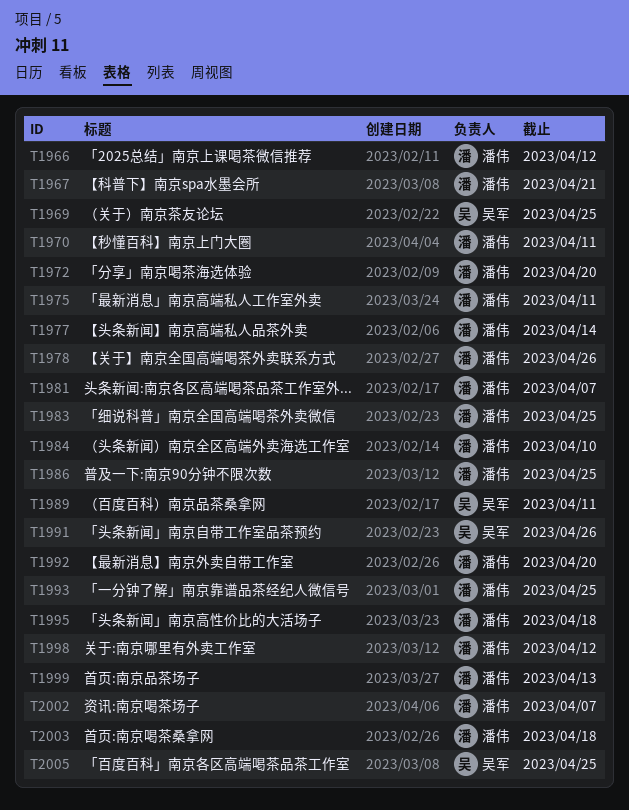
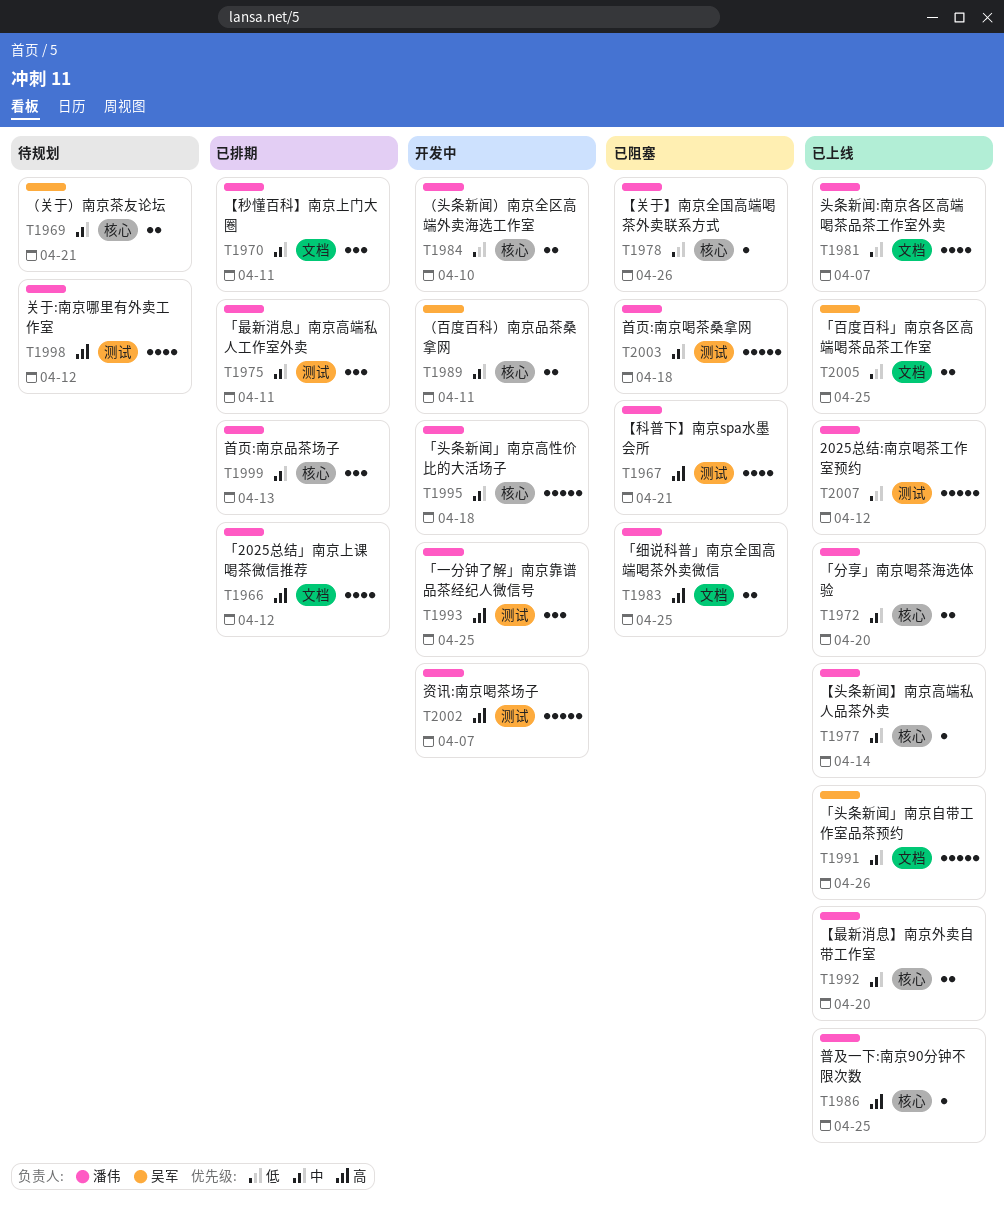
T1969, due: Apr 25 -> Apr 21
T2007: none -> present

